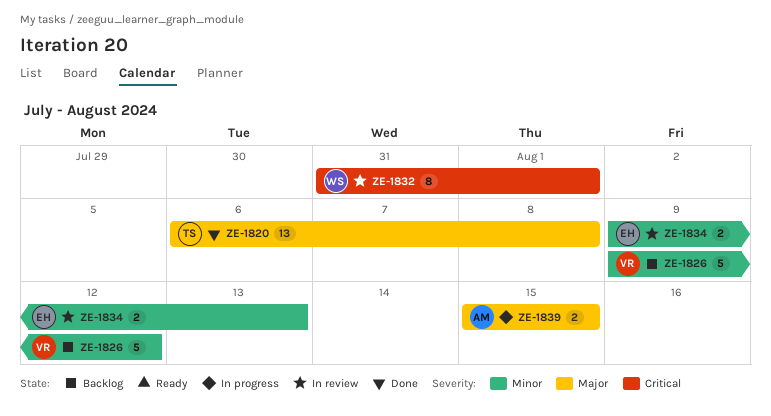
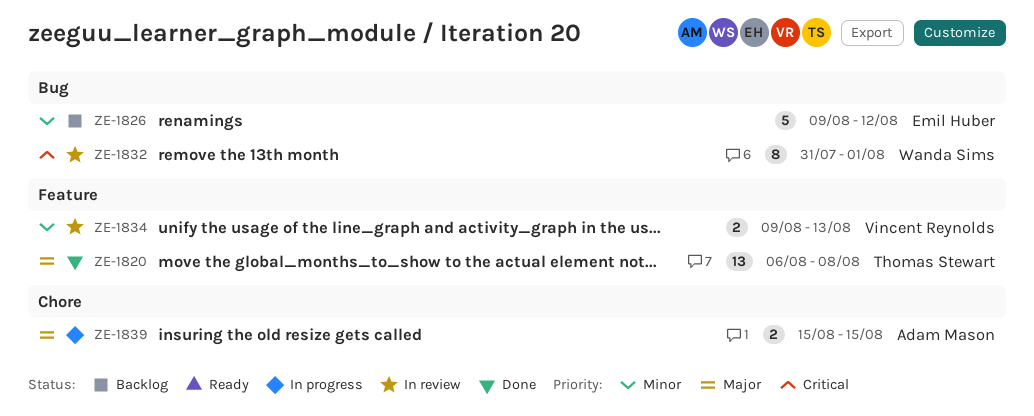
ZE-1826, owner: Vincent Reynolds -> Emil Huber
ZE-1834, owner: Emil Huber -> Vincent Reynolds

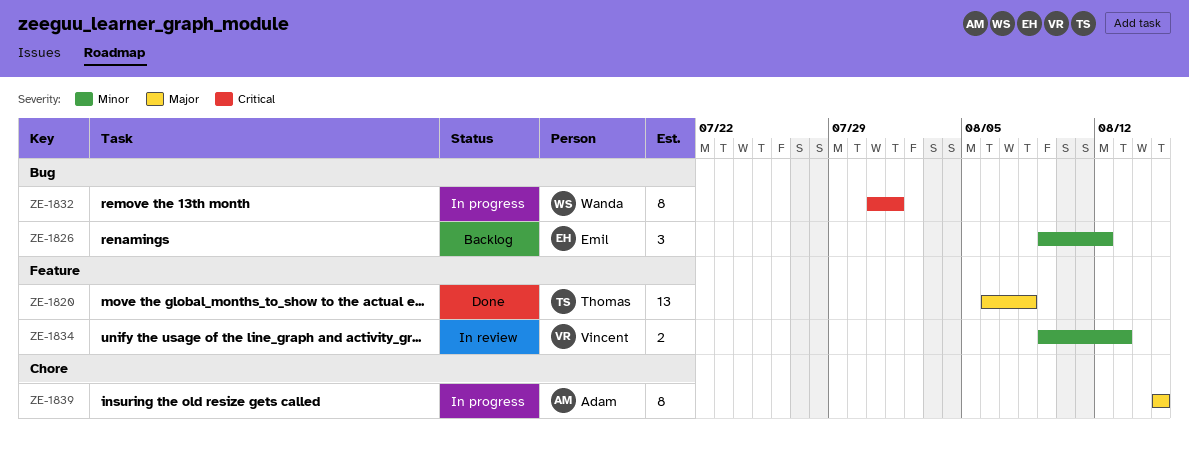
ZE-1826, estimate: 5 -> 3
ZE-1832, status: In review -> In progress
ZE-1839, estimate: 2 -> 8

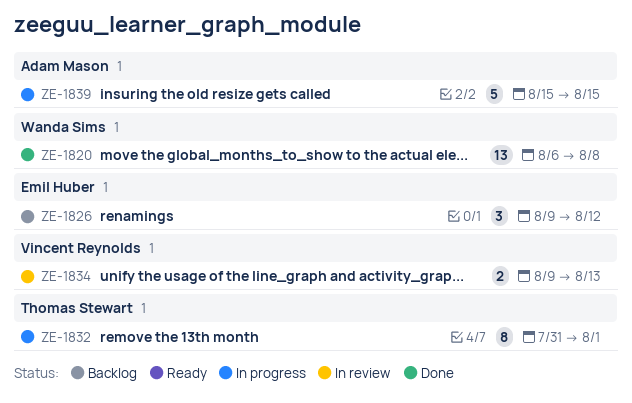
ZE-1820, owner: Thomas Stewart -> Wanda Sims
ZE-1832, owner: Wanda Sims -> Thomas Stewart
ZE-1839, estimate: 8 -> 5

